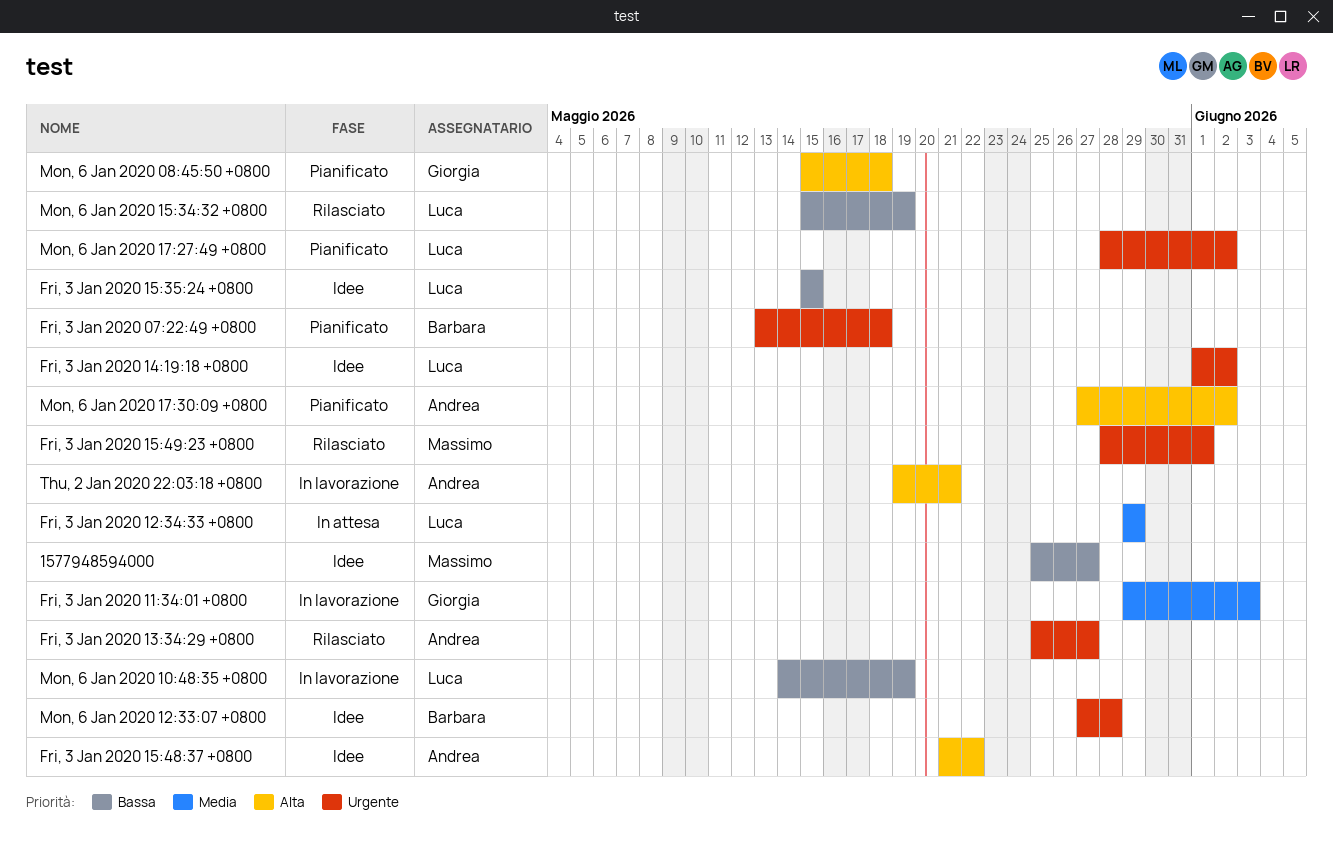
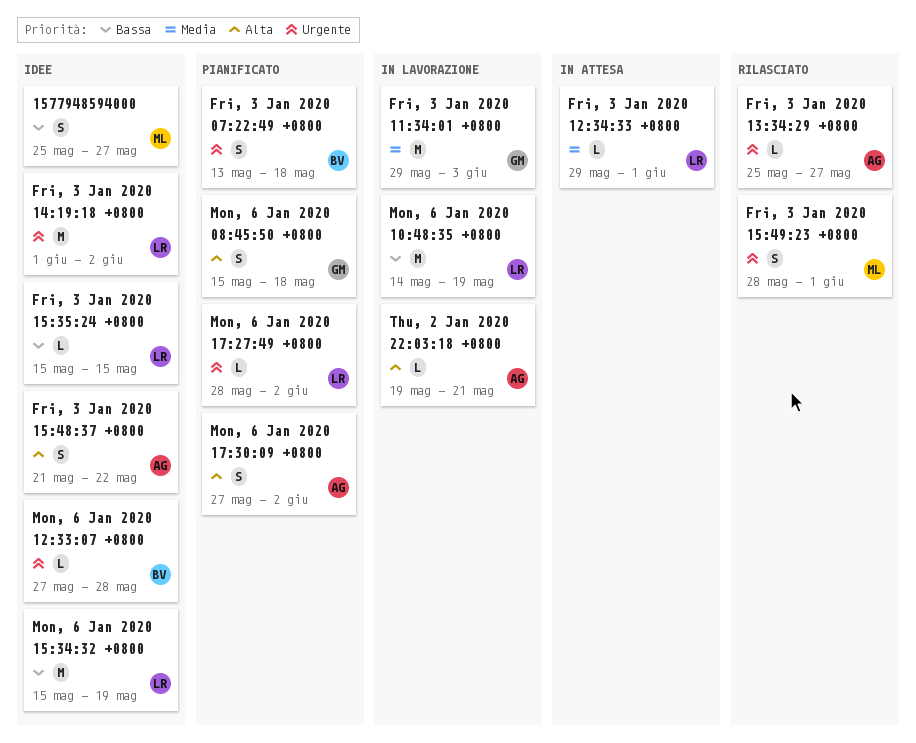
Fri, 3 Jan 2020 12:34:33 +0800, due: May 29 -> Jun 1
Mon, 6 Jan 2020 15:34:32 +0800, status: Rilasciato -> Idee

